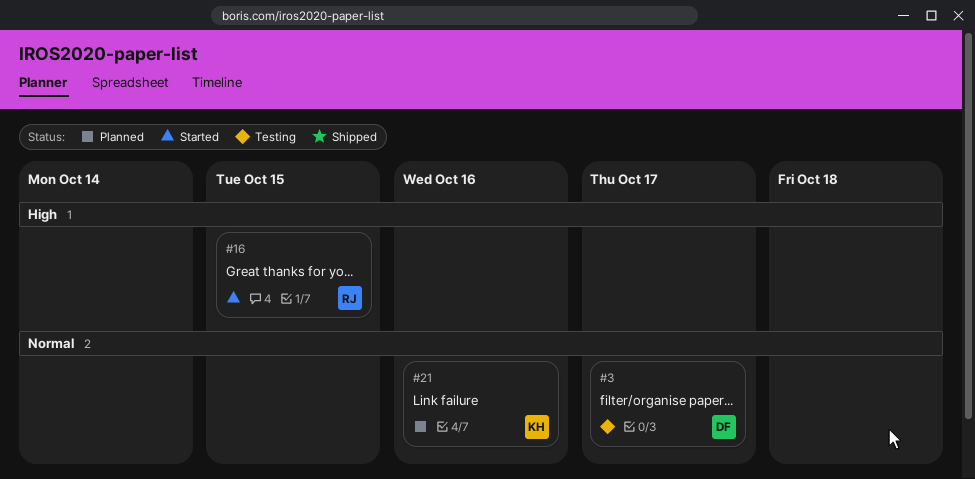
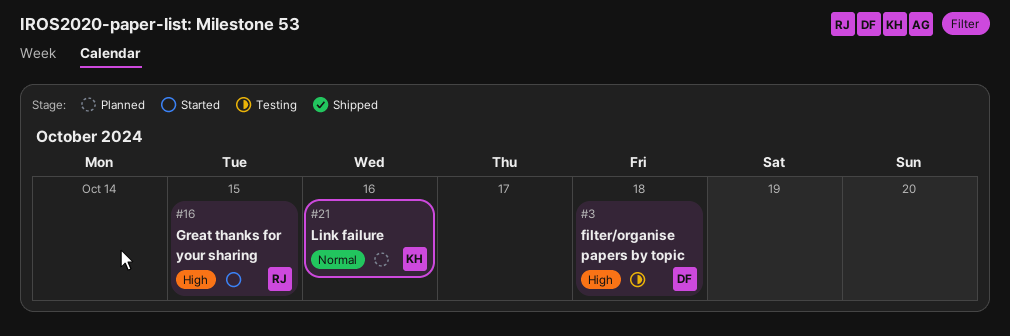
#3, priority: Normal -> High
#3, due: Oct 17 -> Oct 18

